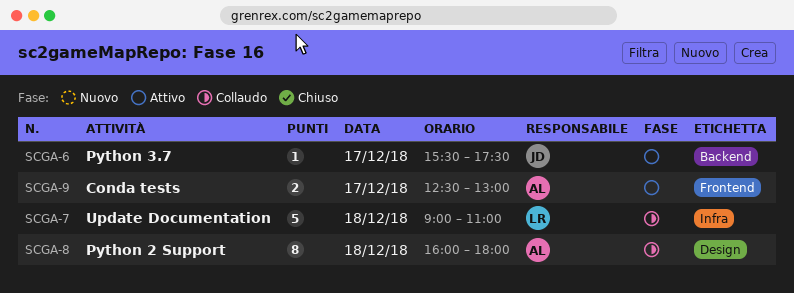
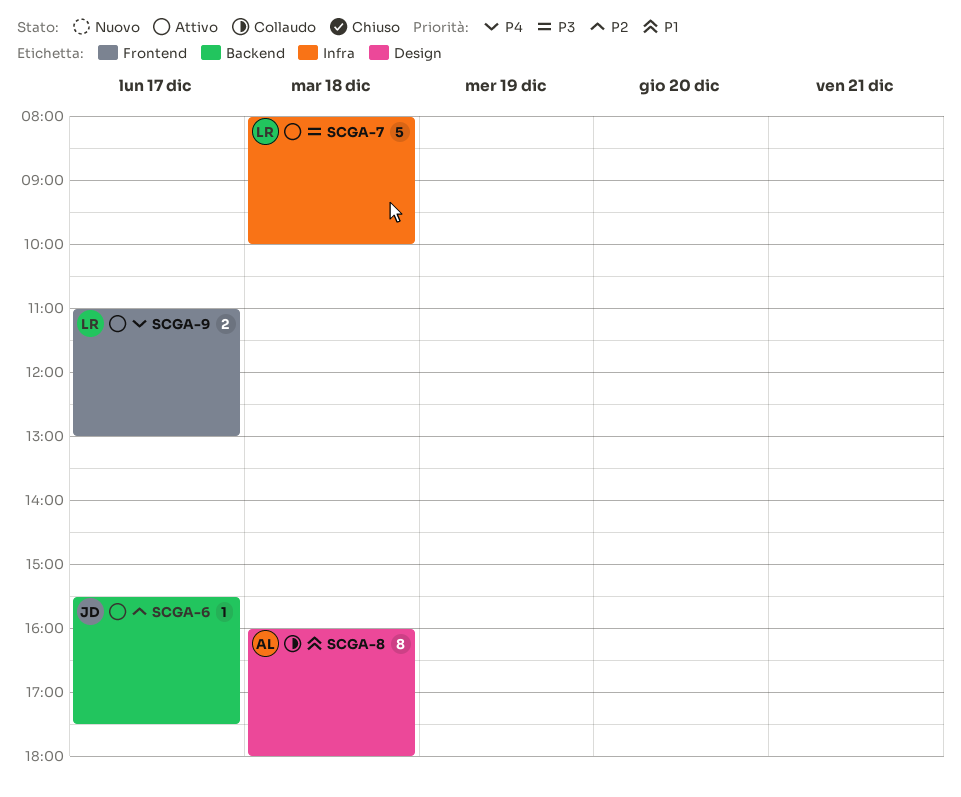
SCGA-7, status: Collaudo -> Attivo
SCGA-7, begins: 09:00 -> 08:00
SCGA-7, ends: 11:00 -> 10:00
SCGA-9, owner: AL -> LR
SCGA-9, begins: 12:30 -> 11:00

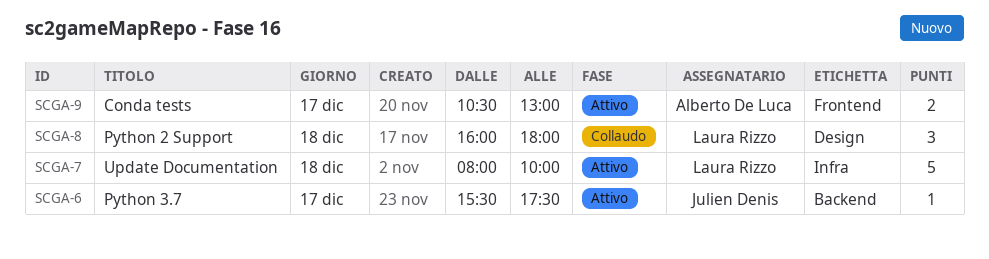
SCGA-8, owner: Alberto De Luca -> Laura Rizzo
SCGA-8, estimate: 8 -> 3
SCGA-9, owner: Laura Rizzo -> Alberto De Luca
SCGA-9, begins: 11:00 -> 10:30

